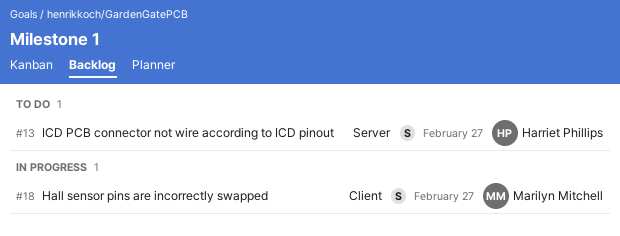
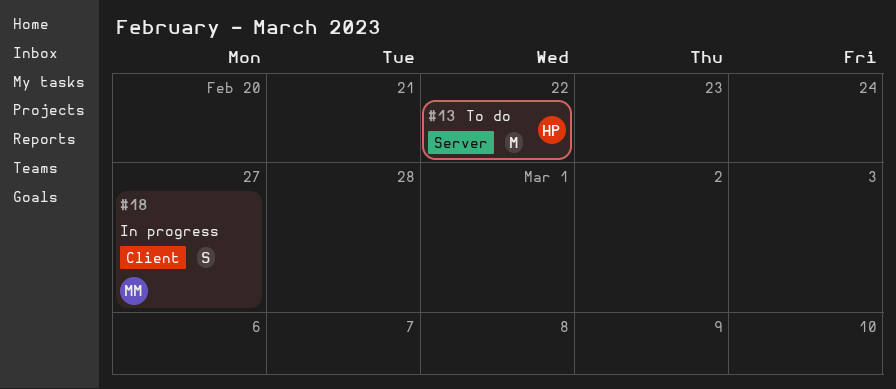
#13, estimate: S -> M
#13, due: Feb 27 -> Feb 22

